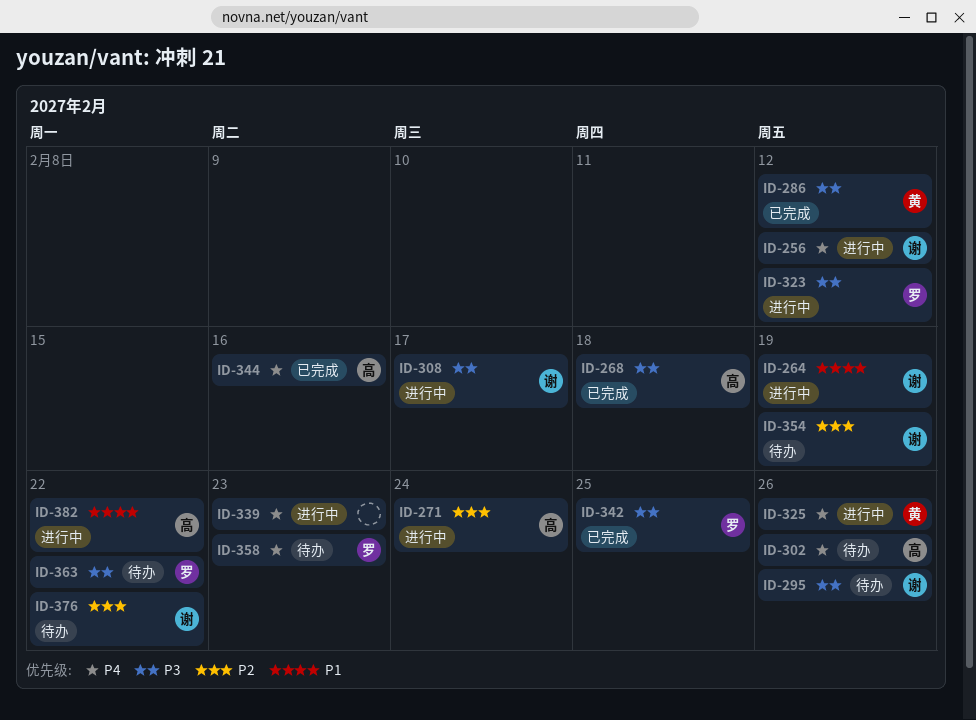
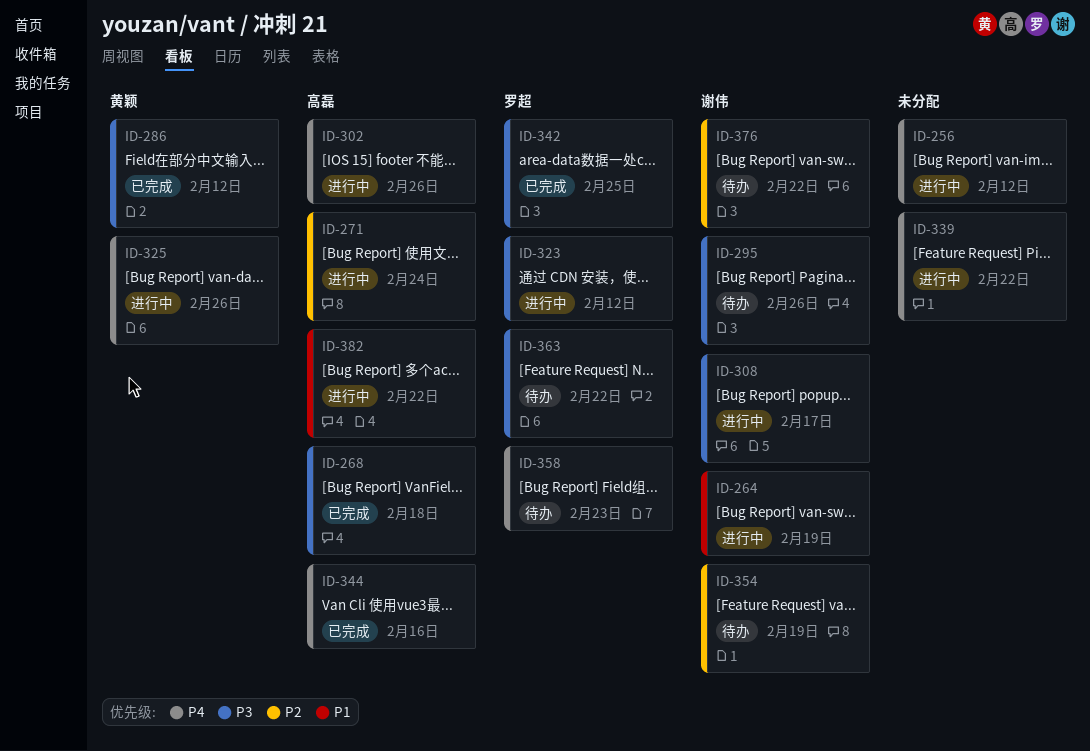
ID-256, owner: 谢伟 -> none
ID-302, status: 待办 -> 进行中
ID-339, due: Feb 23 -> Feb 22

